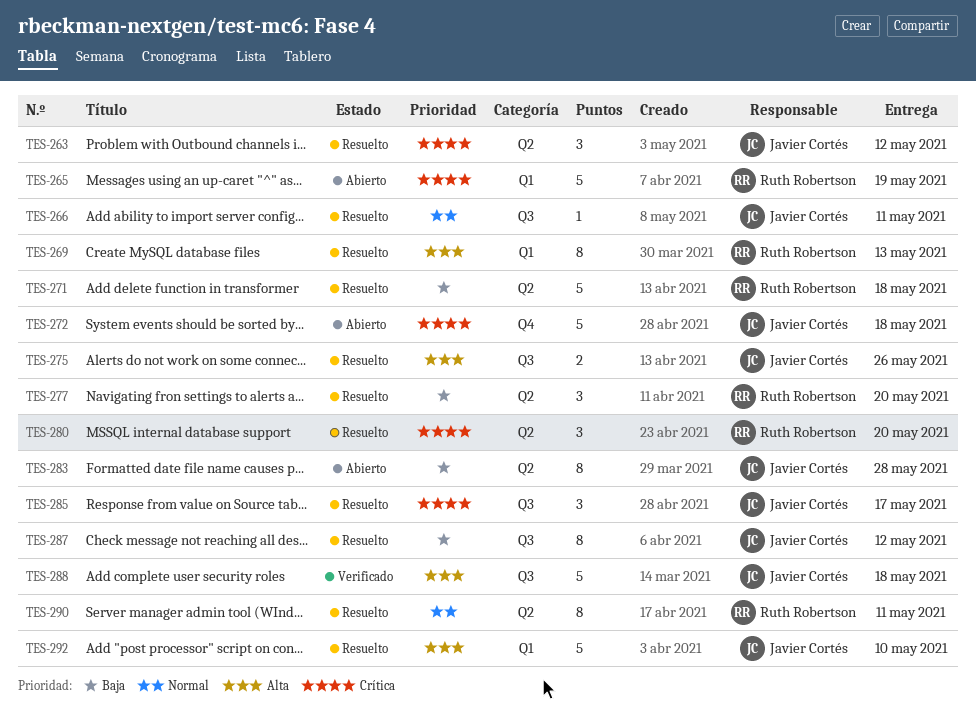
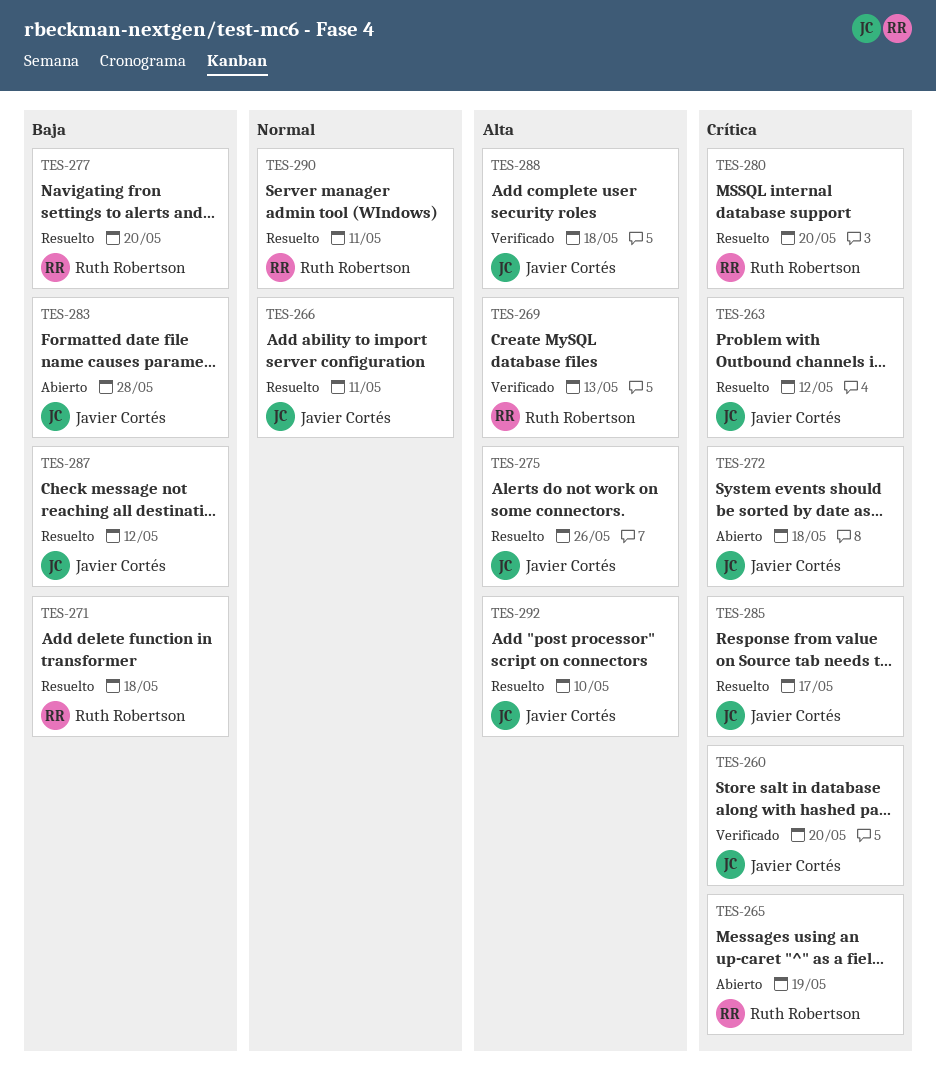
TES-260: none -> present
TES-269, status: Resuelto -> Verificado

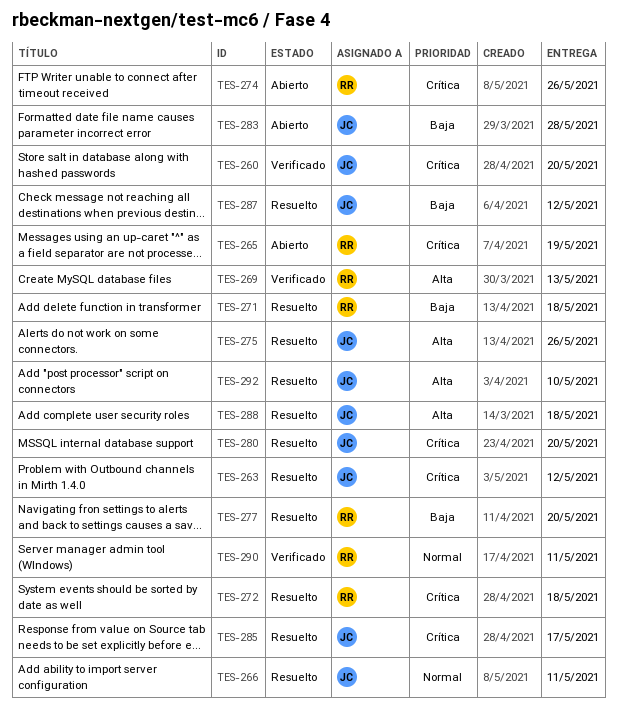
TES-272, status: Abierto -> Resuelto
TES-272, owner: Javier Cortés -> Ruth Robertson
TES-274: none -> present
TES-280, owner: Ruth Robertson -> Javier Cortés
TES-288, status: Verificado -> Resuelto
TES-290, status: Resuelto -> Verificado

